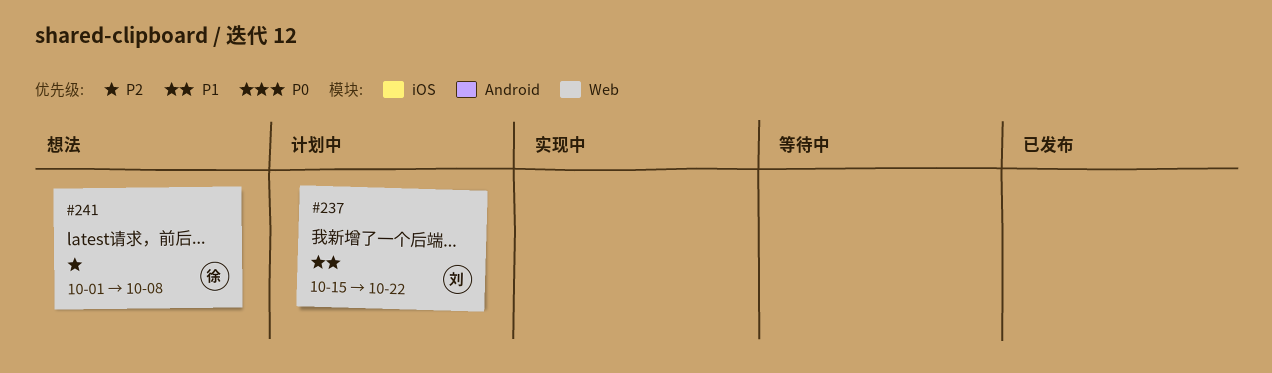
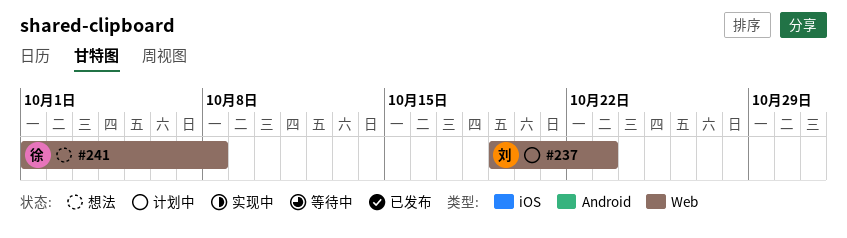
#237, start: Oct 15 -> Oct 19
#237, due: Oct 22 -> Oct 23

